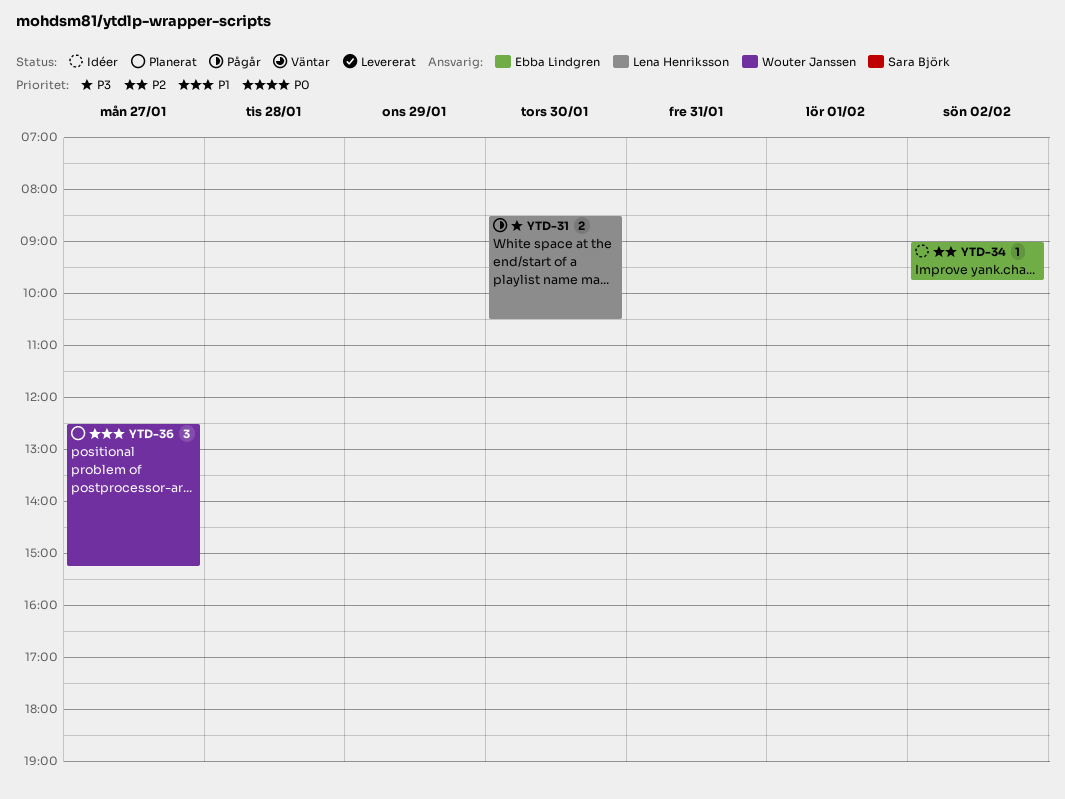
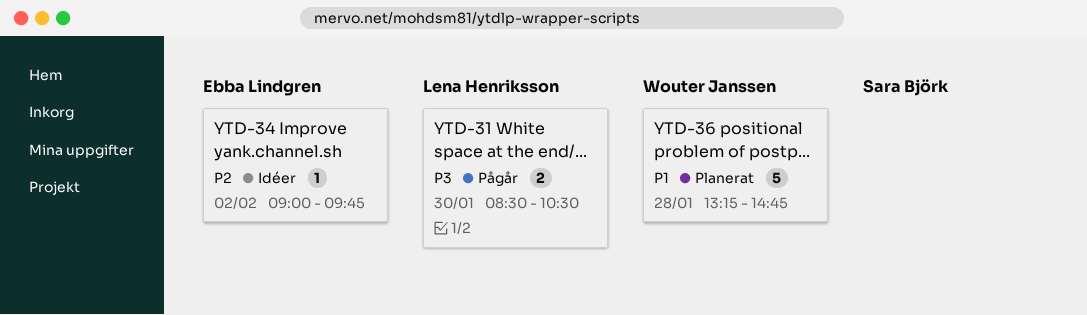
YTD-36, estimate: 3 -> 5
YTD-36, day: Jan 27 -> Jan 28
YTD-36, begins: 12:30 -> 13:15
YTD-36, ends: 15:15 -> 14:45

